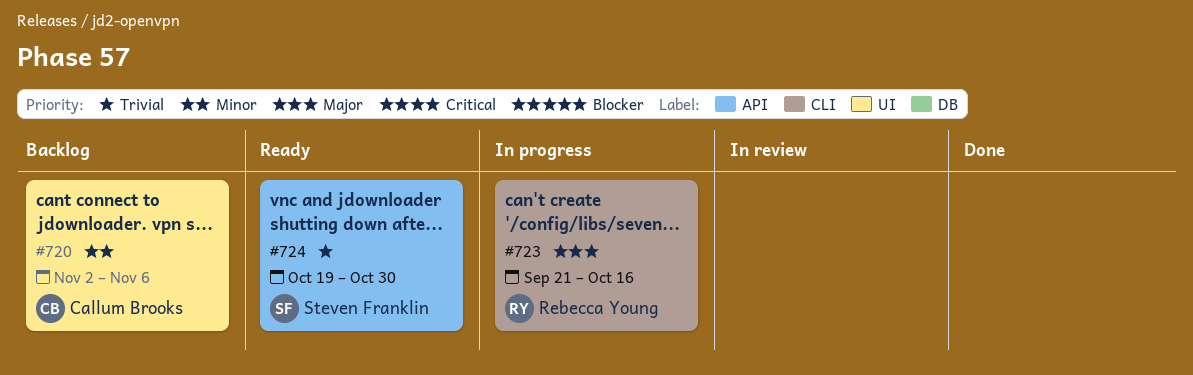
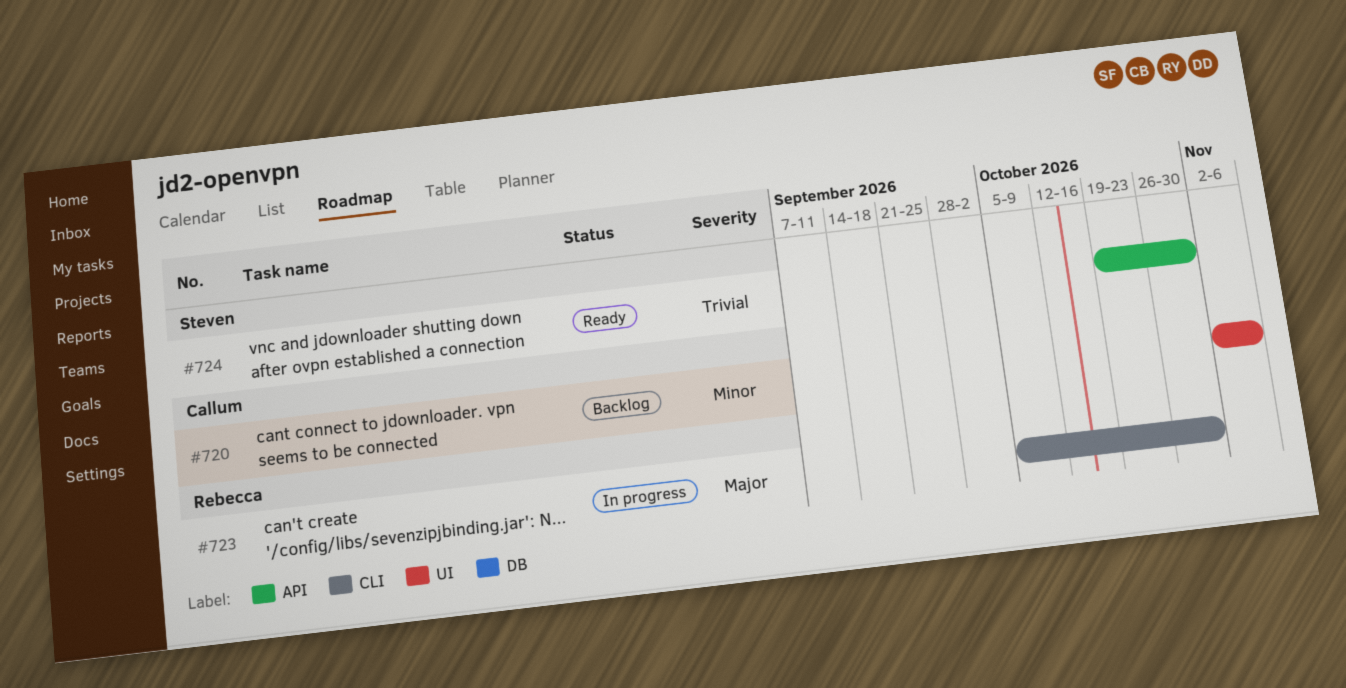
#723, start: Sep 21 -> Oct 5
#723, due: Oct 16 -> Oct 30

